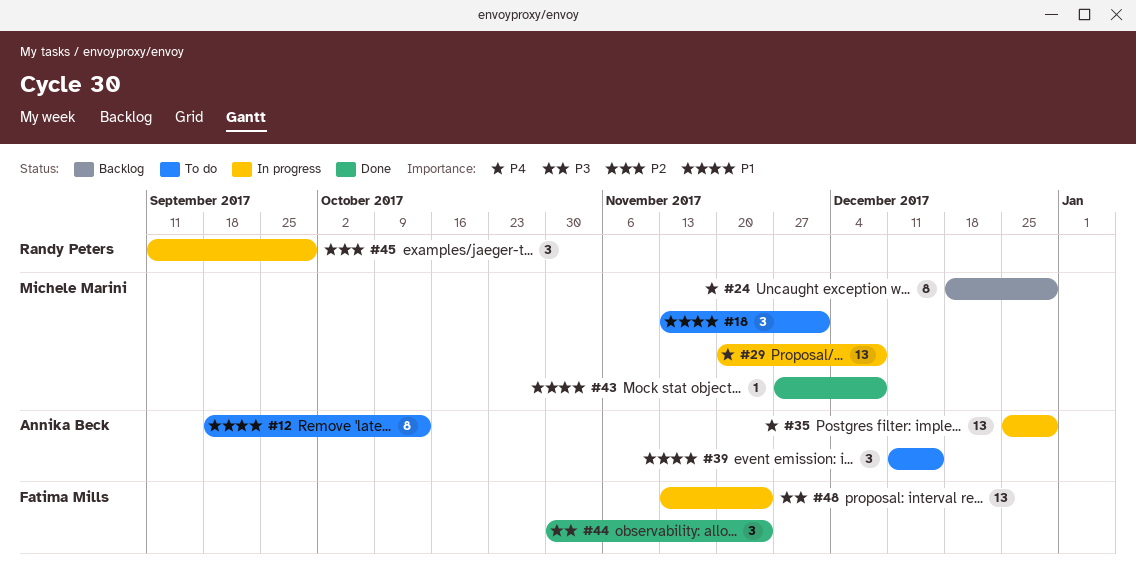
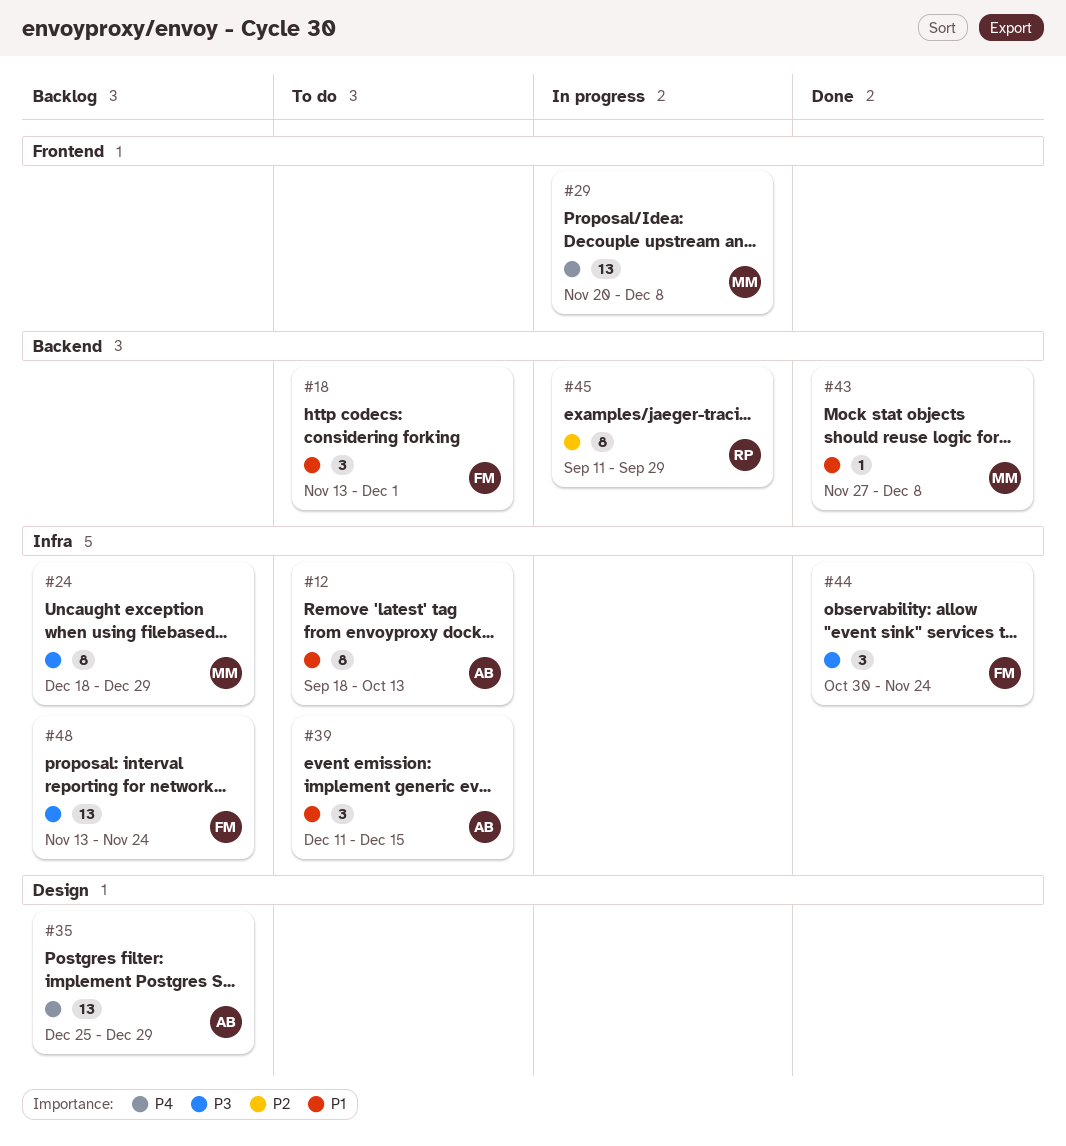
#18, owner: Michele Marini -> Fatima Mills
#24, priority: P4 -> P3
#35, status: In progress -> Backlog
#45, estimate: 3 -> 8
#48, status: In progress -> Backlog

